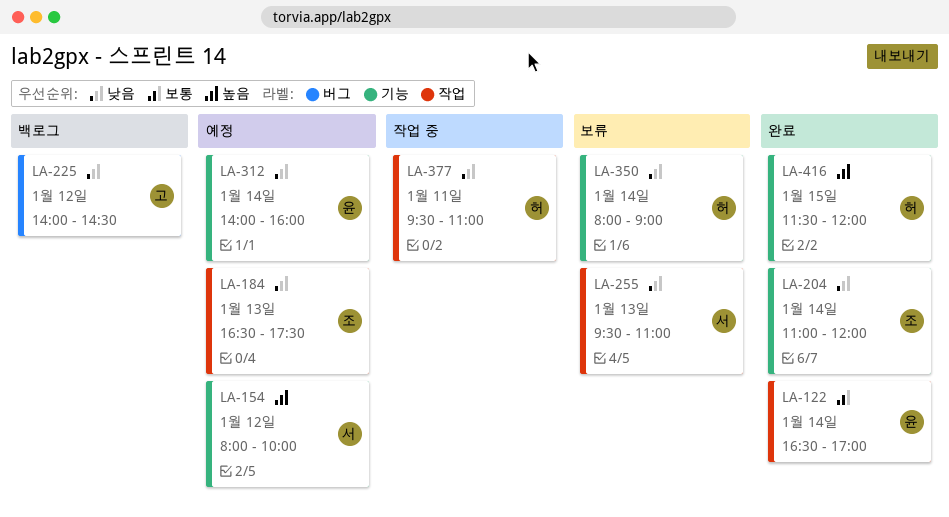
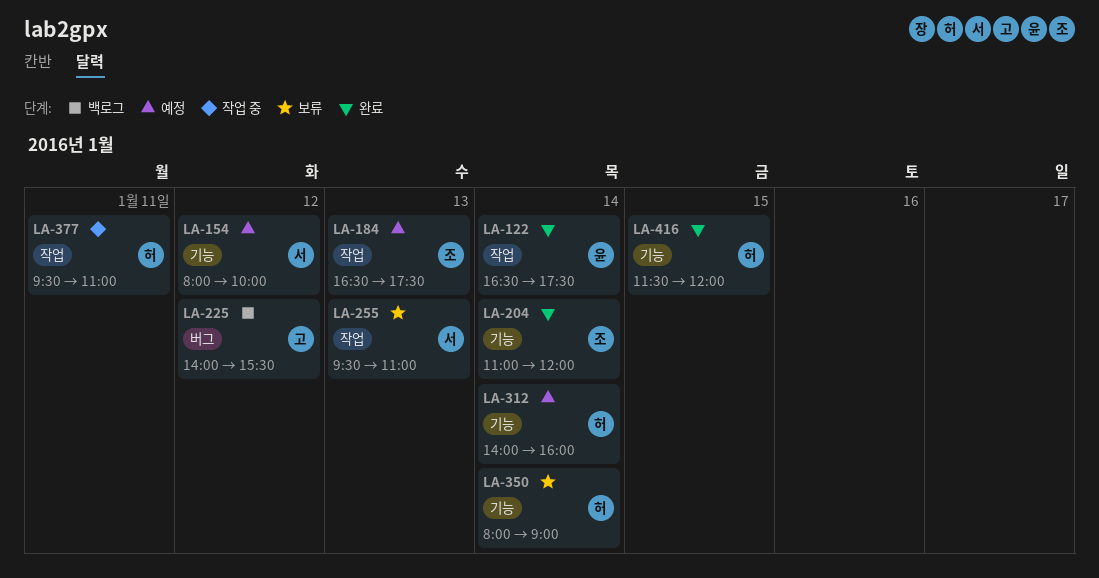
LA-122, ends: 17:00 -> 17:30
LA-225, ends: 14:30 -> 15:30
LA-312, owner: 윤 -> 허

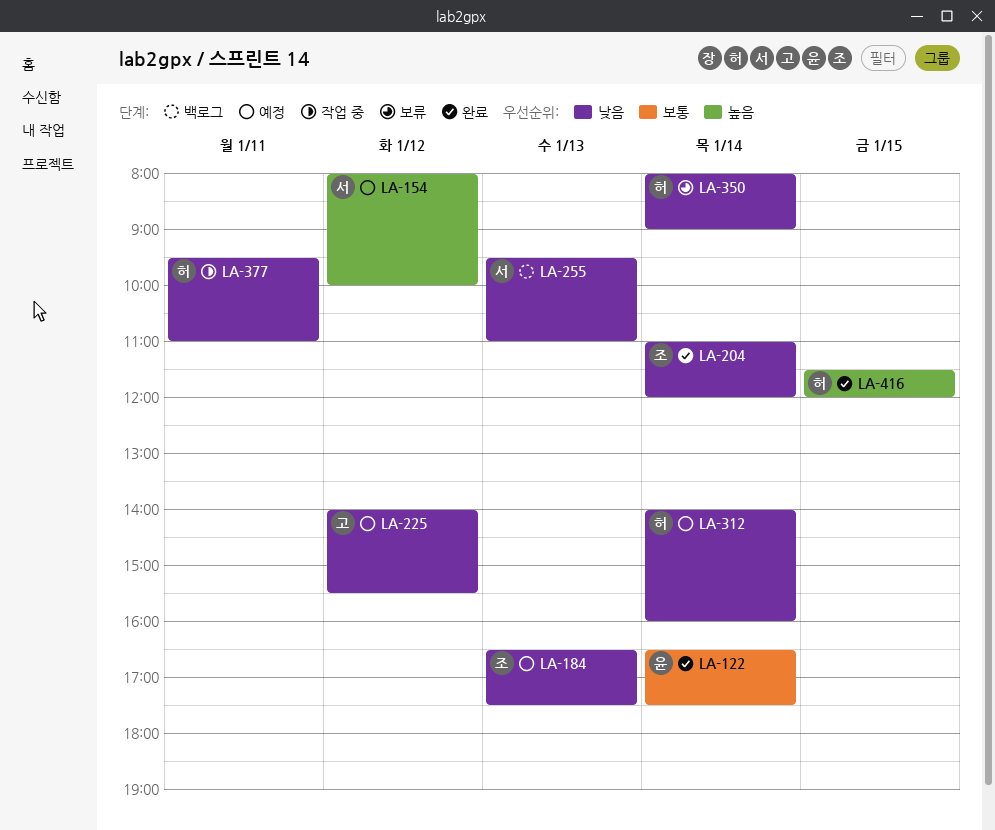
LA-225, status: 백로그 -> 예정
LA-255, status: 보류 -> 백로그

